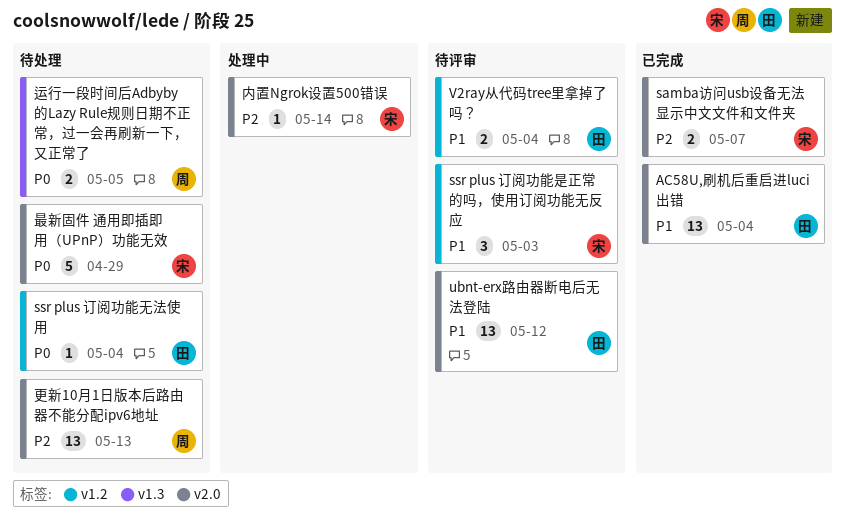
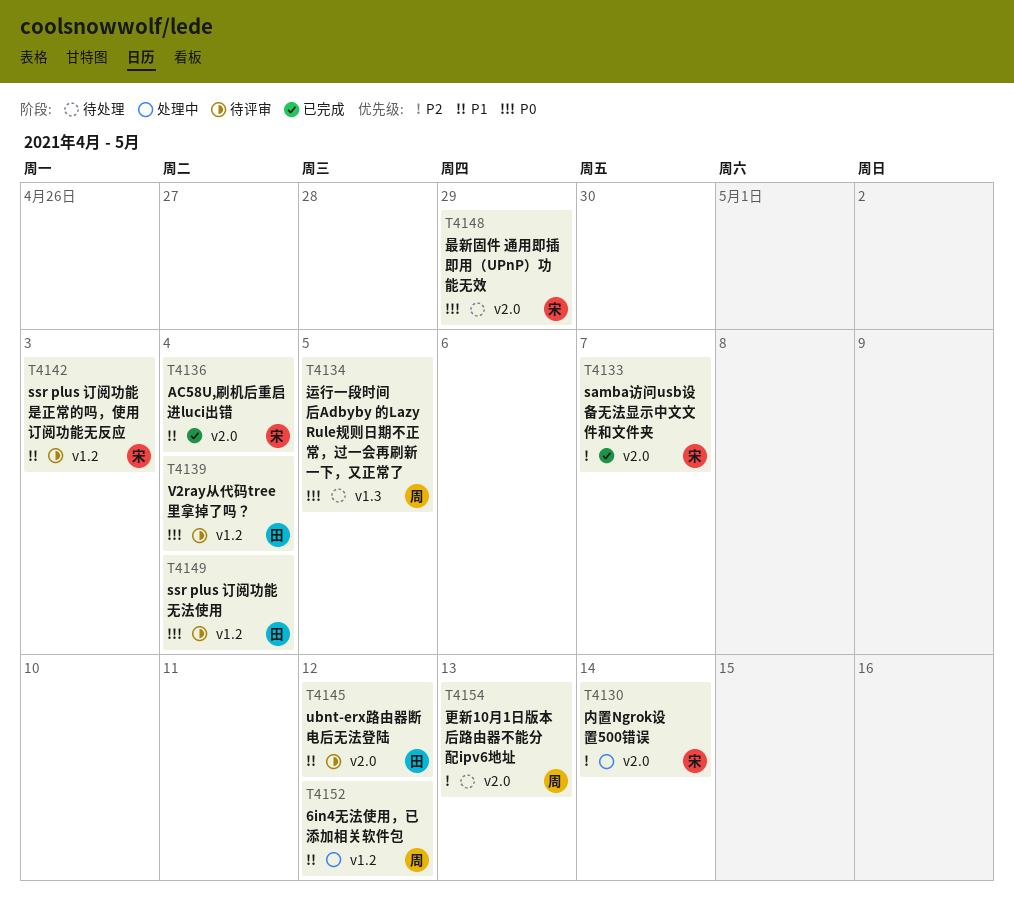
6in4无法使用，已添加相关软件包: none -> present
AC58U,刷机后重启进luci出错, owner: 田 -> 宋
ssr plus 订阅功能无法使用, status: 待处理 -> 待评审
V2ray从代码tree里拿掉了吗？, priority: P1 -> P0

